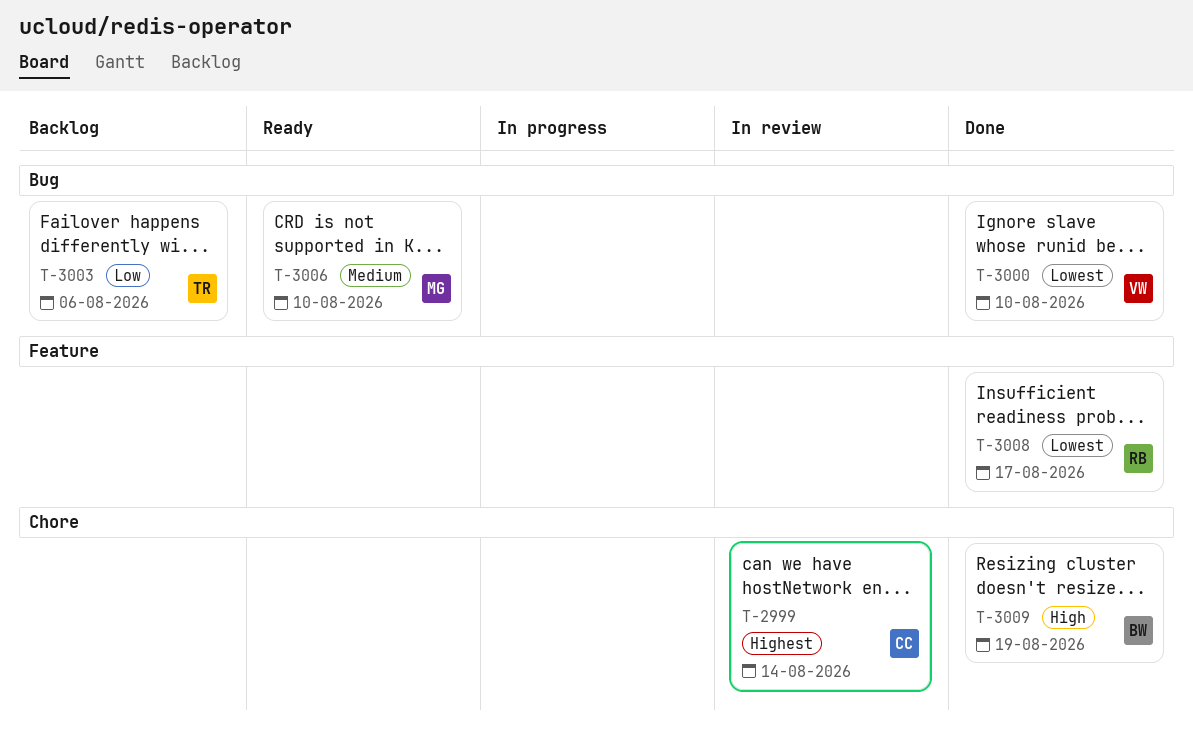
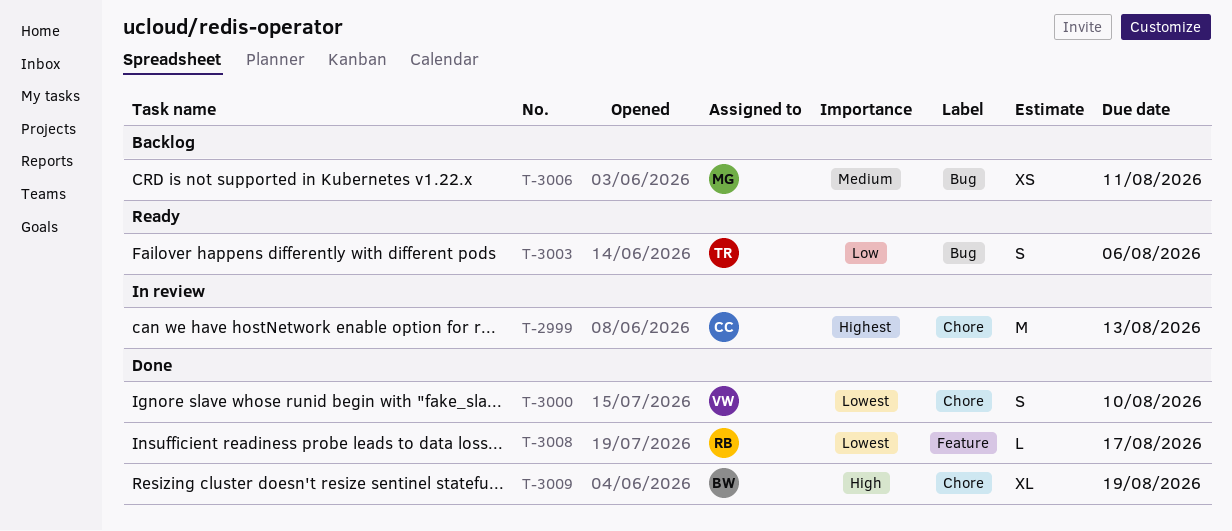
T-2999, due: Aug 14 -> Aug 13
T-3000, label: Bug -> Chore
T-3003, status: Backlog -> Ready
T-3006, status: Ready -> Backlog
T-3006, due: Aug 10 -> Aug 11

